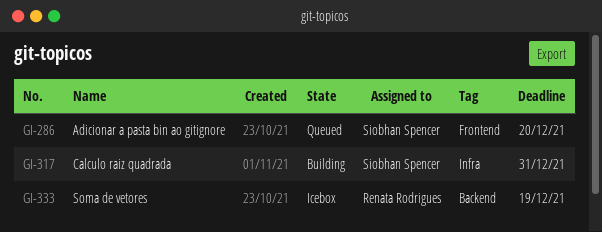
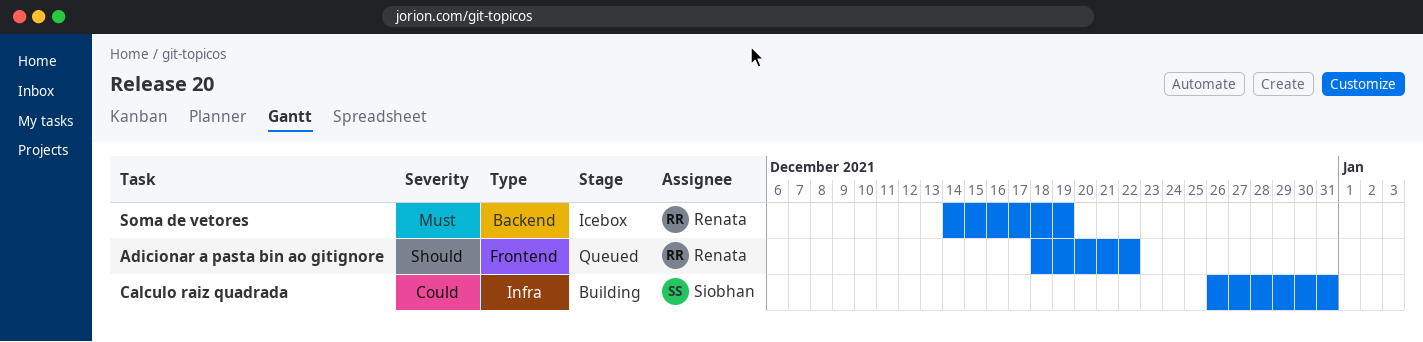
Adicionar a pasta bin ao gitignore, owner: Siobhan Spencer -> Renata Rodrigues
Adicionar a pasta bin ao gitignore, due: Dec 20 -> Dec 22

